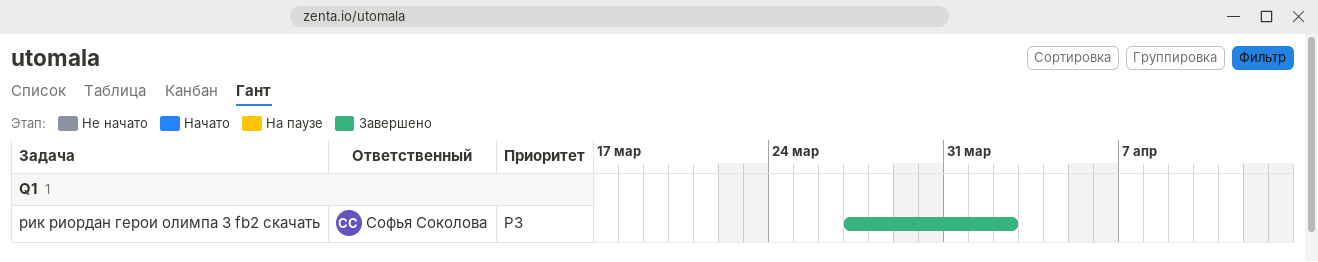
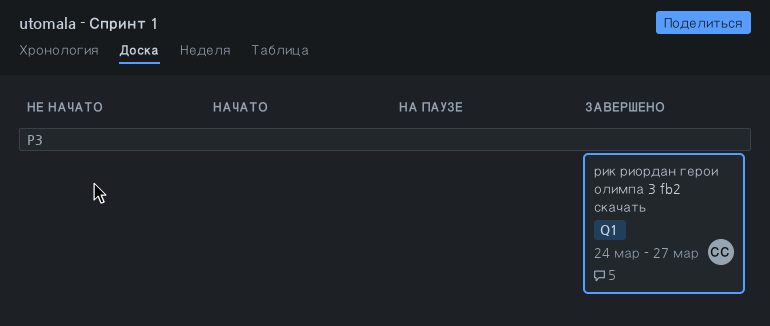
рик риордан герои олимпа 3 fb2 скачать, start: Mar 27 -> Mar 24
рик риордан герои олимпа 3 fb2 скачать, due: Apr 2 -> Mar 27

